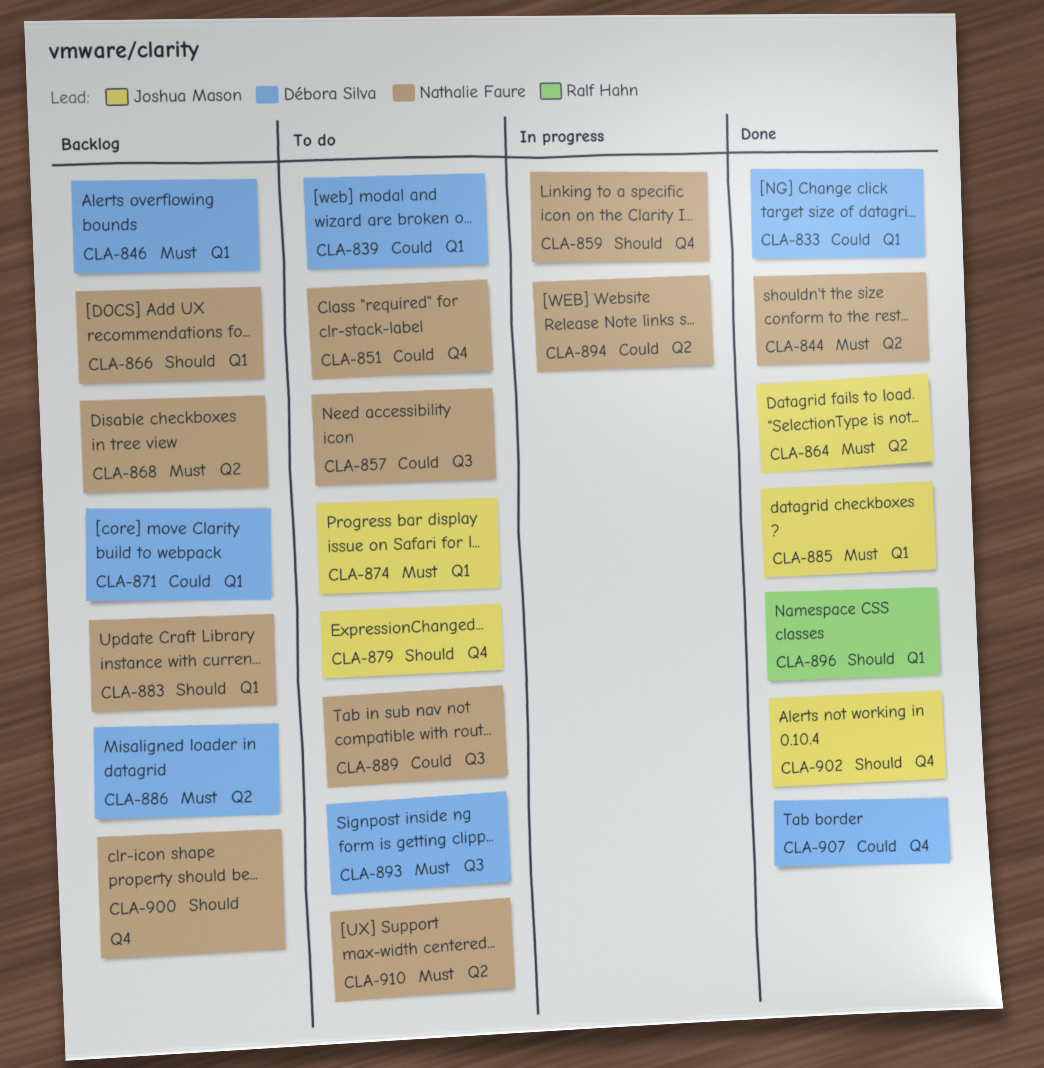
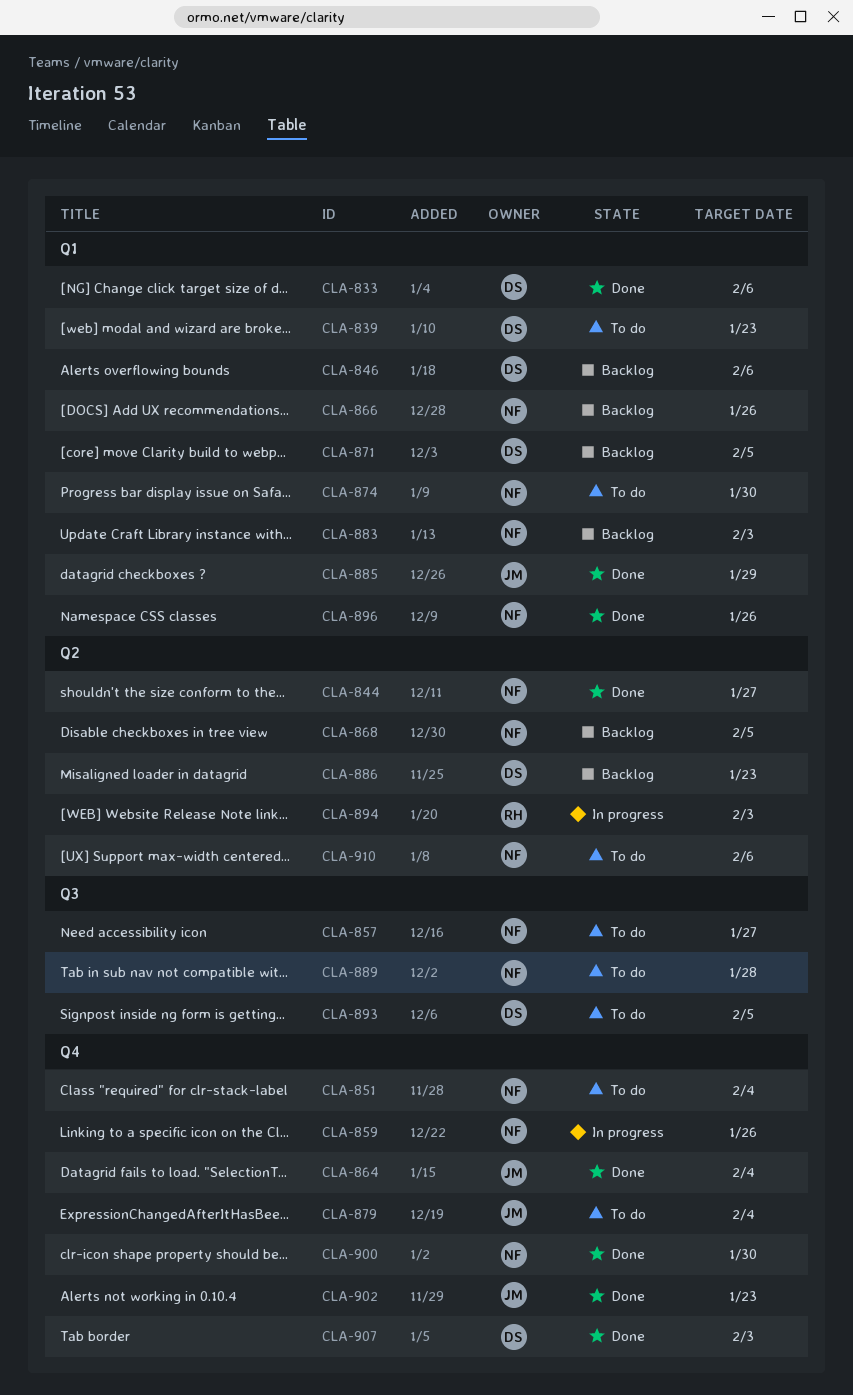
CLA-864, label: Q2 -> Q4
CLA-874, owner: Joshua Mason -> Nathalie Faure
CLA-894, owner: Nathalie Faure -> Ralf Hahn
CLA-896, owner: Ralf Hahn -> Nathalie Faure
CLA-900, status: Backlog -> Done

